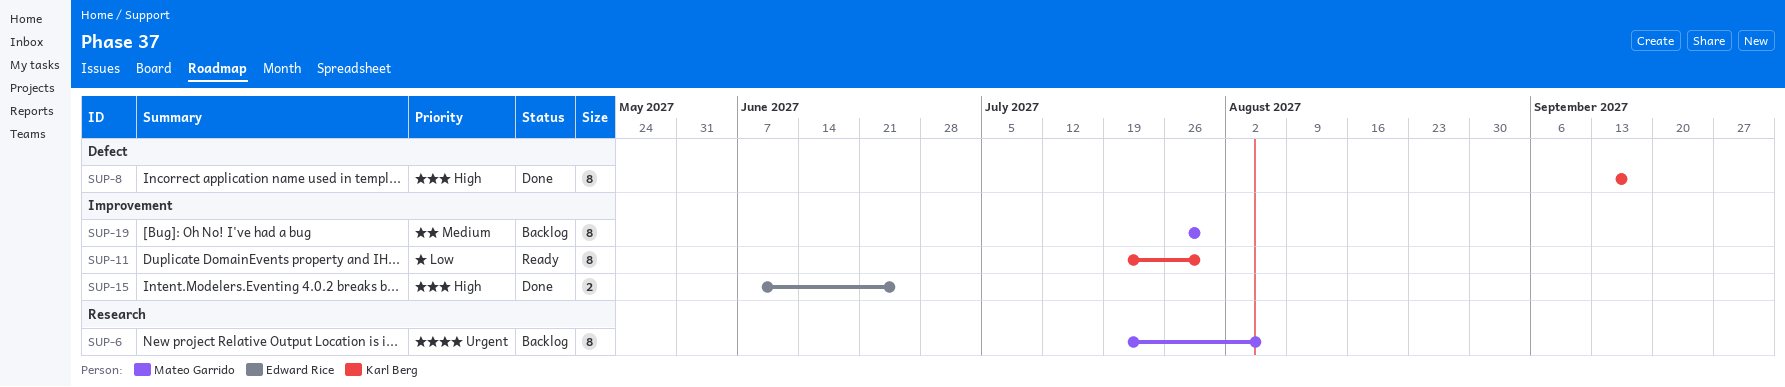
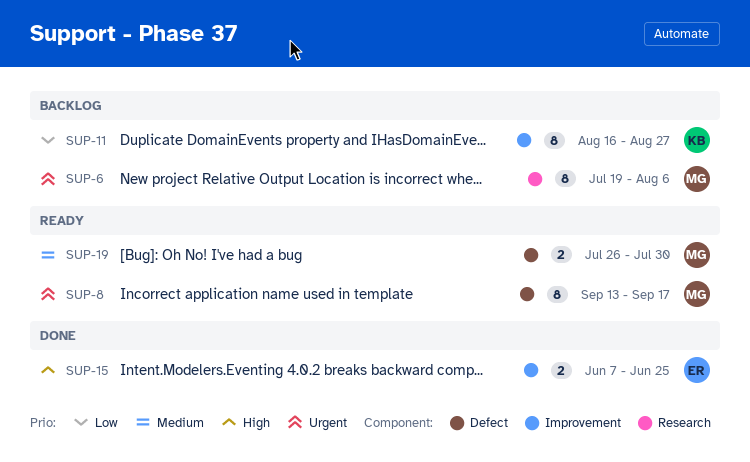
SUP-8, status: Done -> Ready
SUP-8, owner: Karl Berg -> Mateo Garrido
SUP-8, priority: High -> Urgent
SUP-11, status: Ready -> Backlog
SUP-11, start: Jul 19 -> Aug 16
SUP-11, due: Jul 30 -> Aug 27
SUP-19, status: Backlog -> Ready
SUP-19, label: Improvement -> Defect
SUP-19, estimate: 8 -> 2

